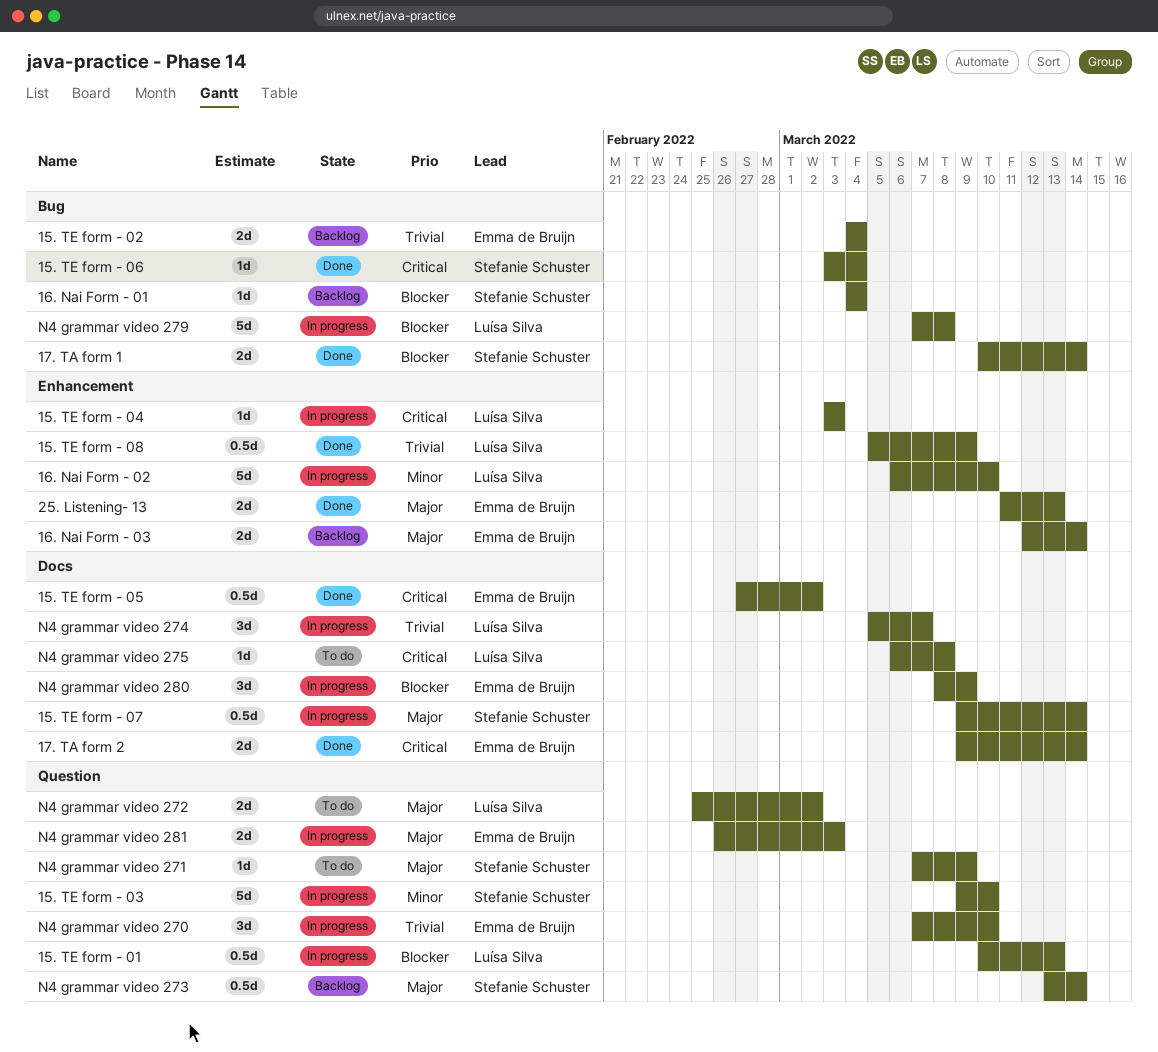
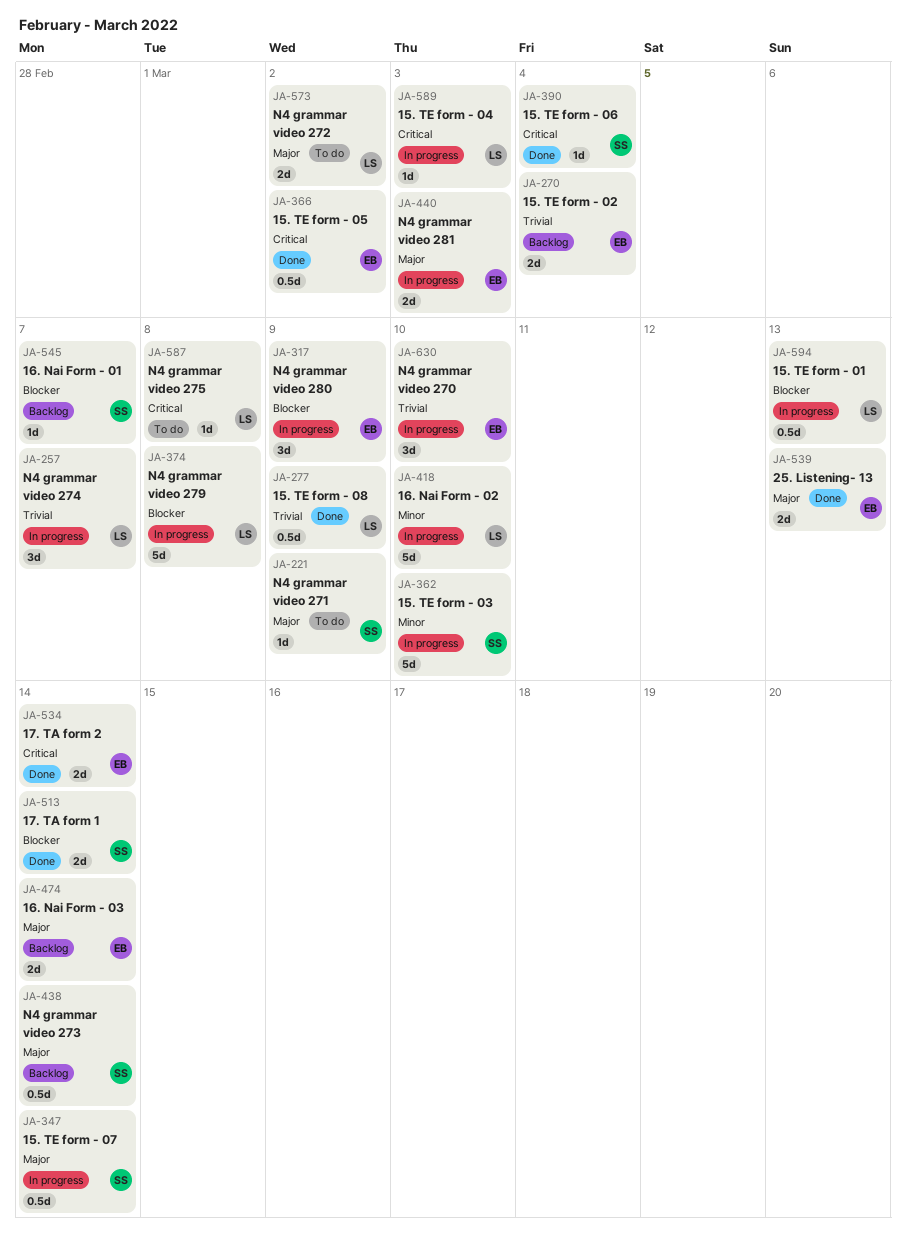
16. Nai Form - 01, due: Mar 4 -> Mar 7

